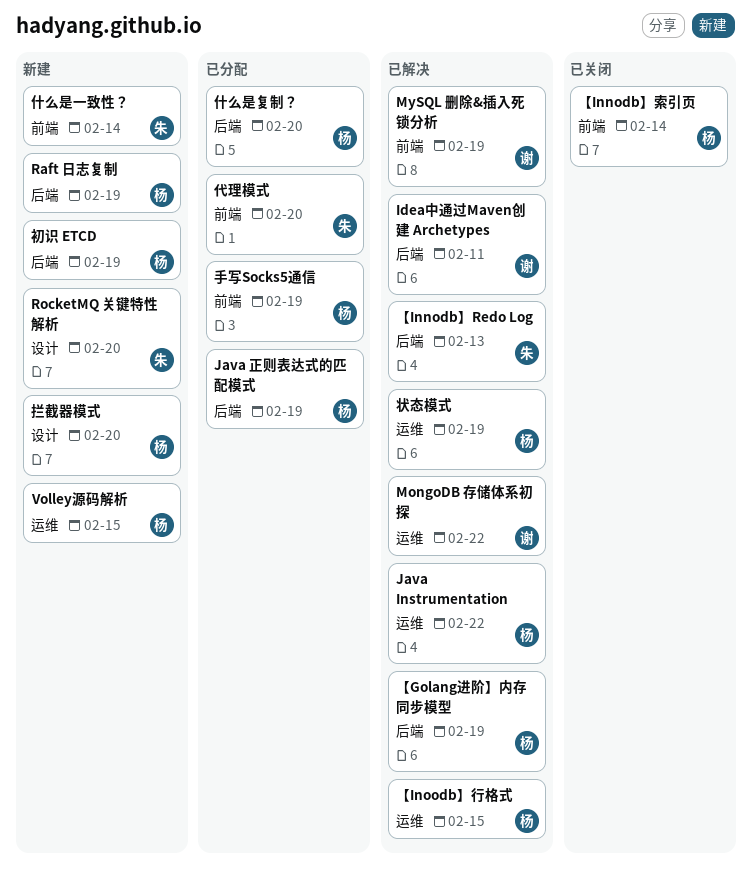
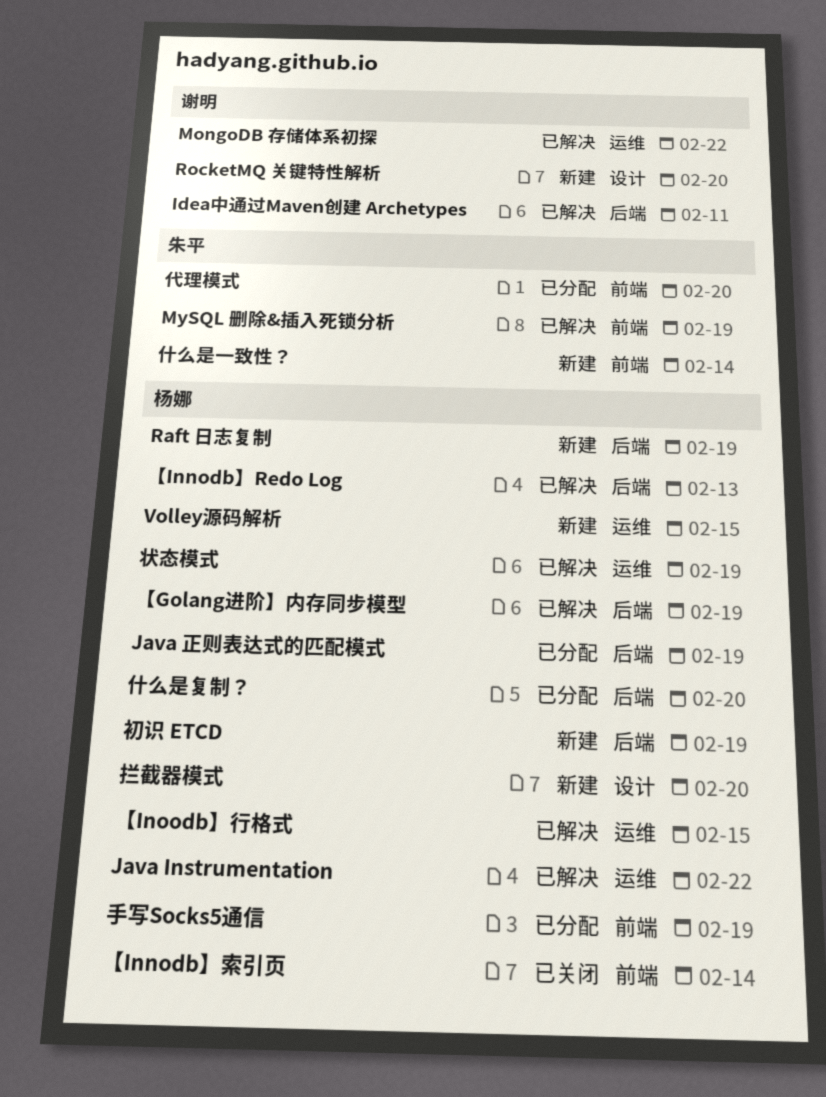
MySQL 删除&插入死锁分析, owner: 谢明 -> 朱平
RocketMQ 关键特性解析, owner: 朱平 -> 谢明
【Innodb】Redo Log, owner: 朱平 -> 杨娜

